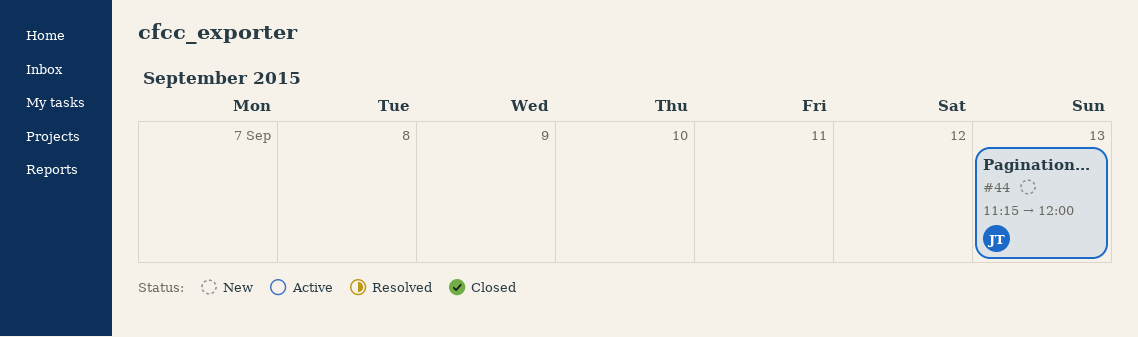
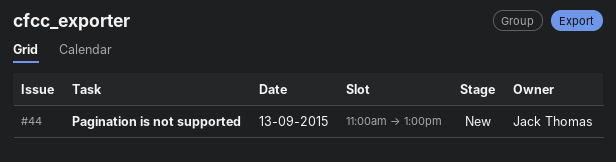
#44, begins: 11:15 -> 11:00
#44, ends: 12:00 -> 13:00

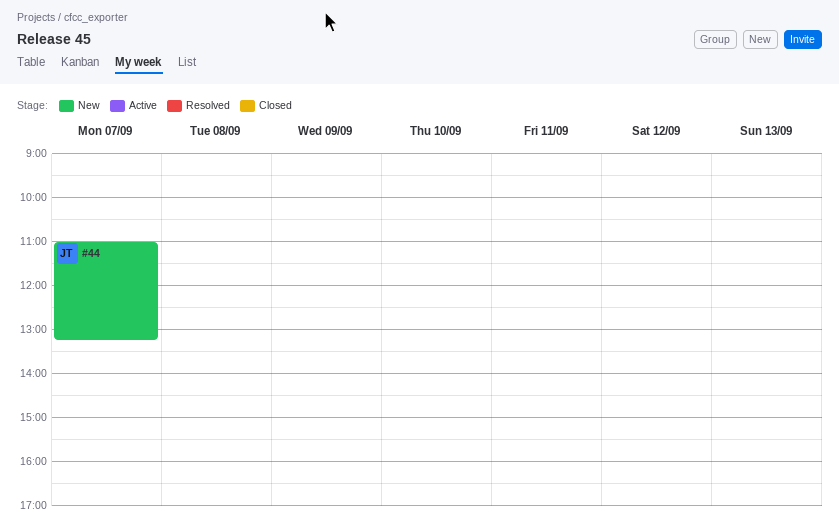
#44, day: Sep 13 -> Sep 7
#44, ends: 13:00 -> 13:15

